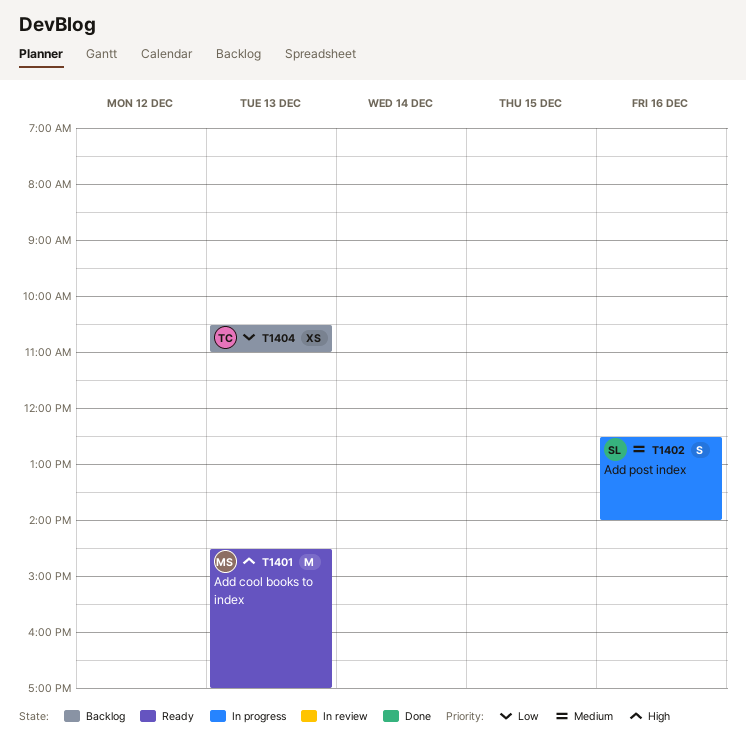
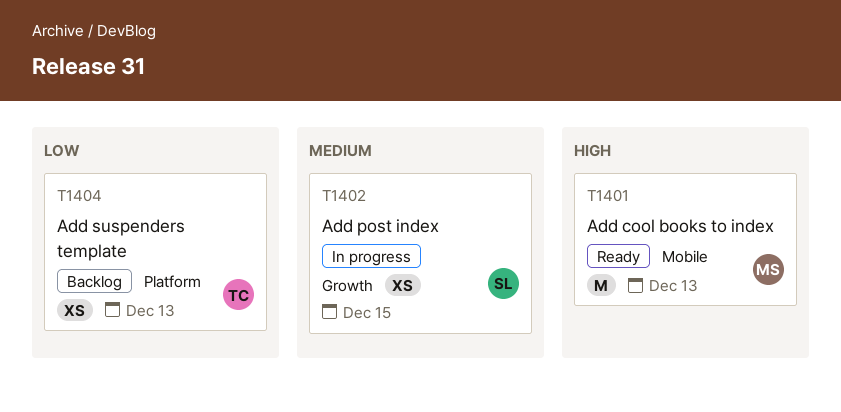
T1402, estimate: S -> XS
T1402, day: Dec 16 -> Dec 15

